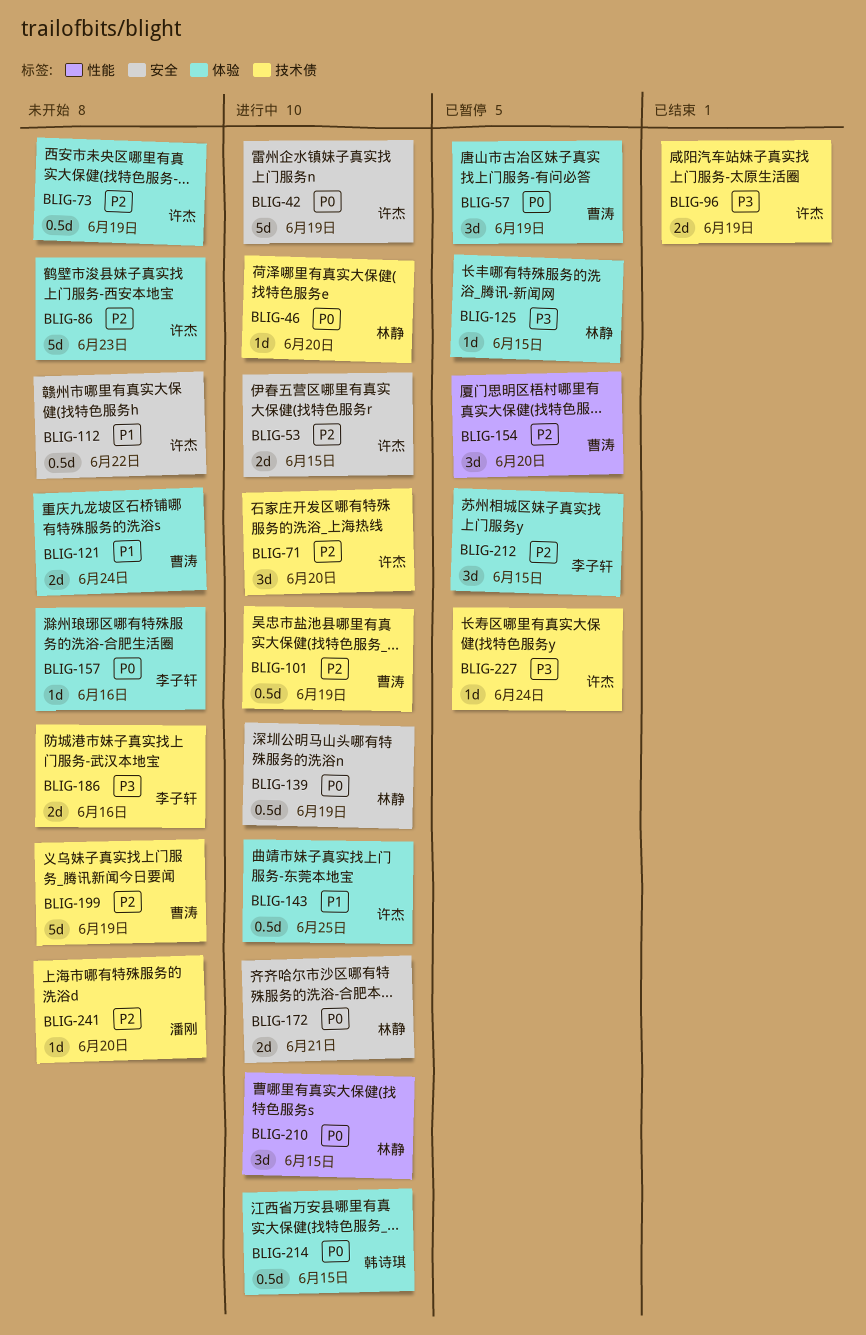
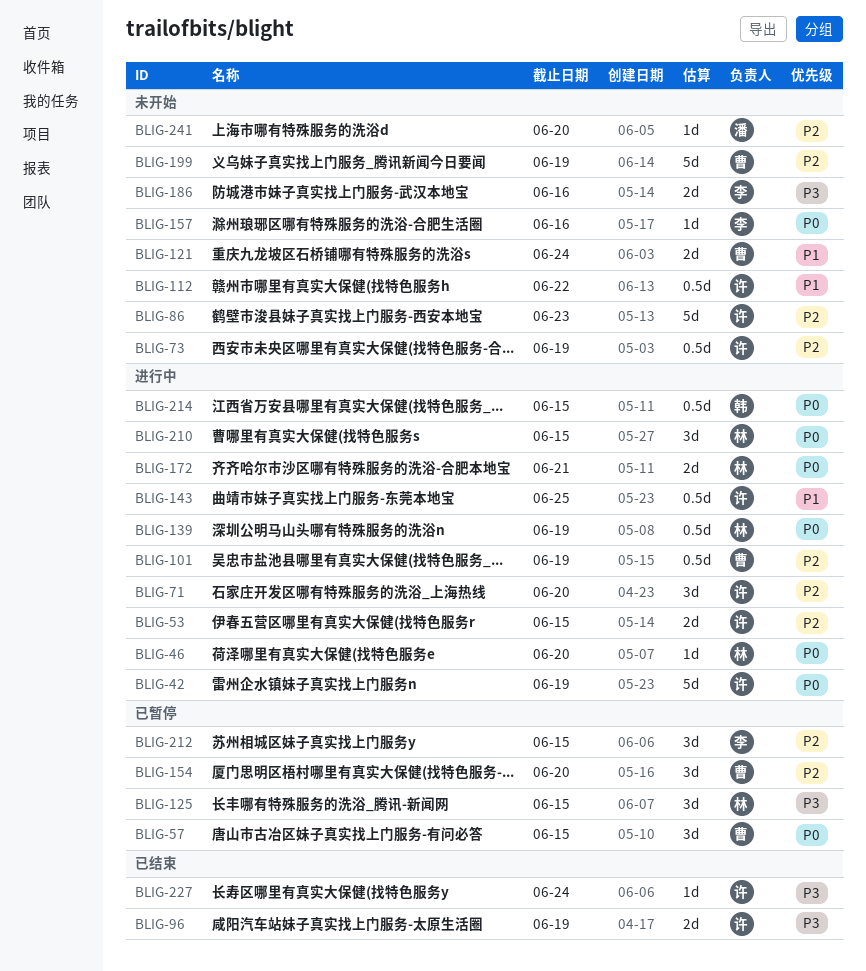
BLIG-57, due: Jun 19 -> Jun 15
BLIG-125, estimate: 1d -> 3d
BLIG-227, status: 已暂停 -> 已结束

